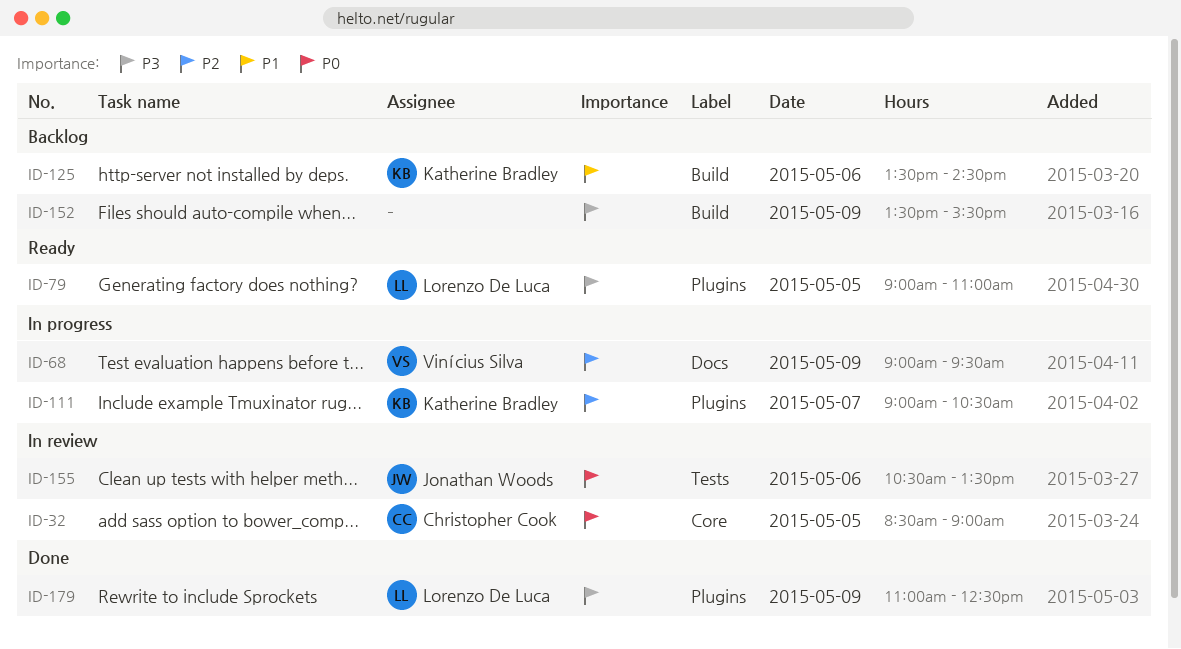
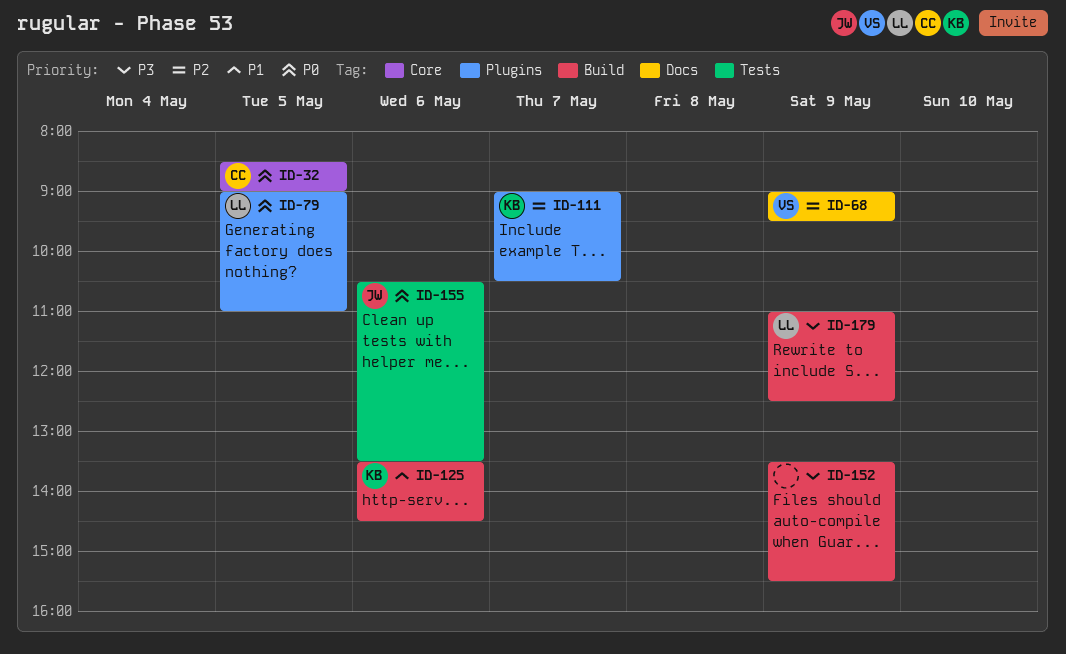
ID-79, priority: P3 -> P0
ID-179, label: Plugins -> Build

